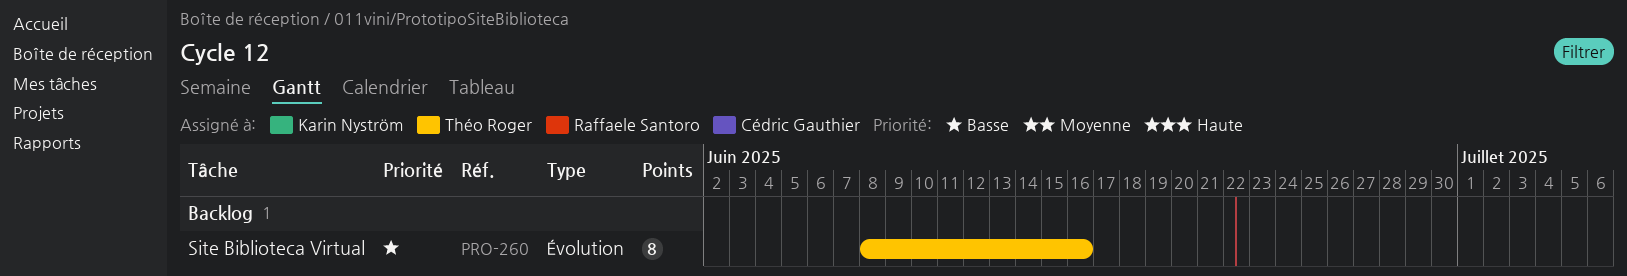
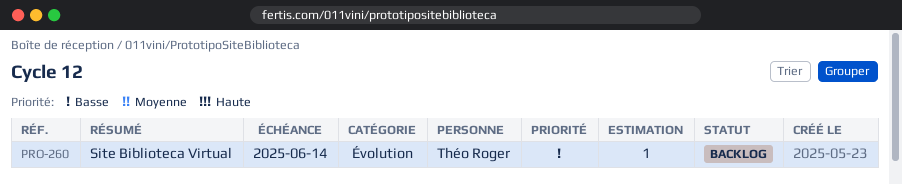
PRO-260, estimate: 8 -> 1
PRO-260, due: Jun 16 -> Jun 14

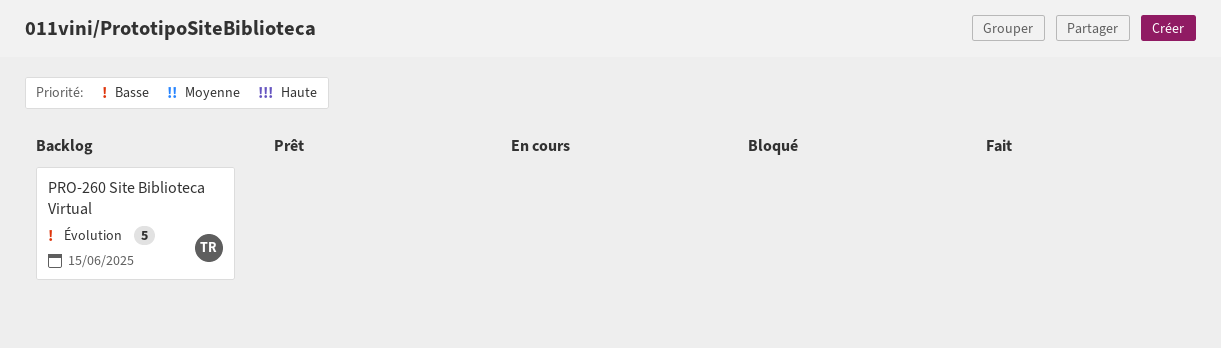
PRO-260, estimate: 1 -> 5
PRO-260, due: Jun 14 -> Jun 15

